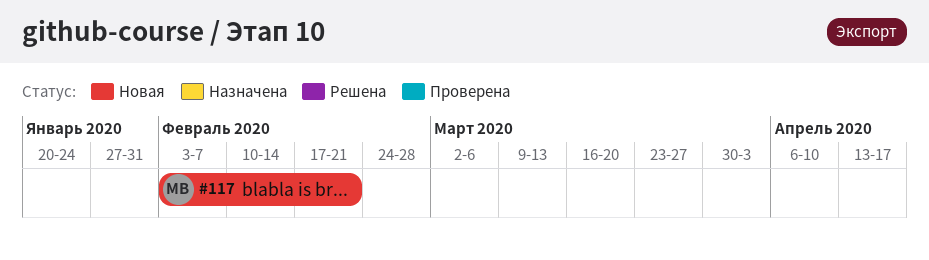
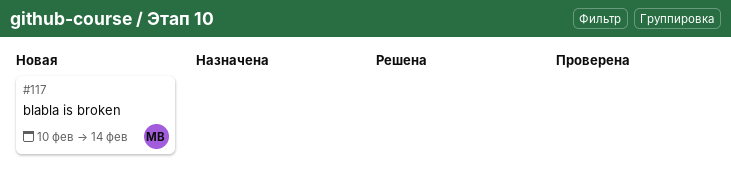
#117, start: Feb 3 -> Feb 10
#117, due: Feb 21 -> Feb 14

